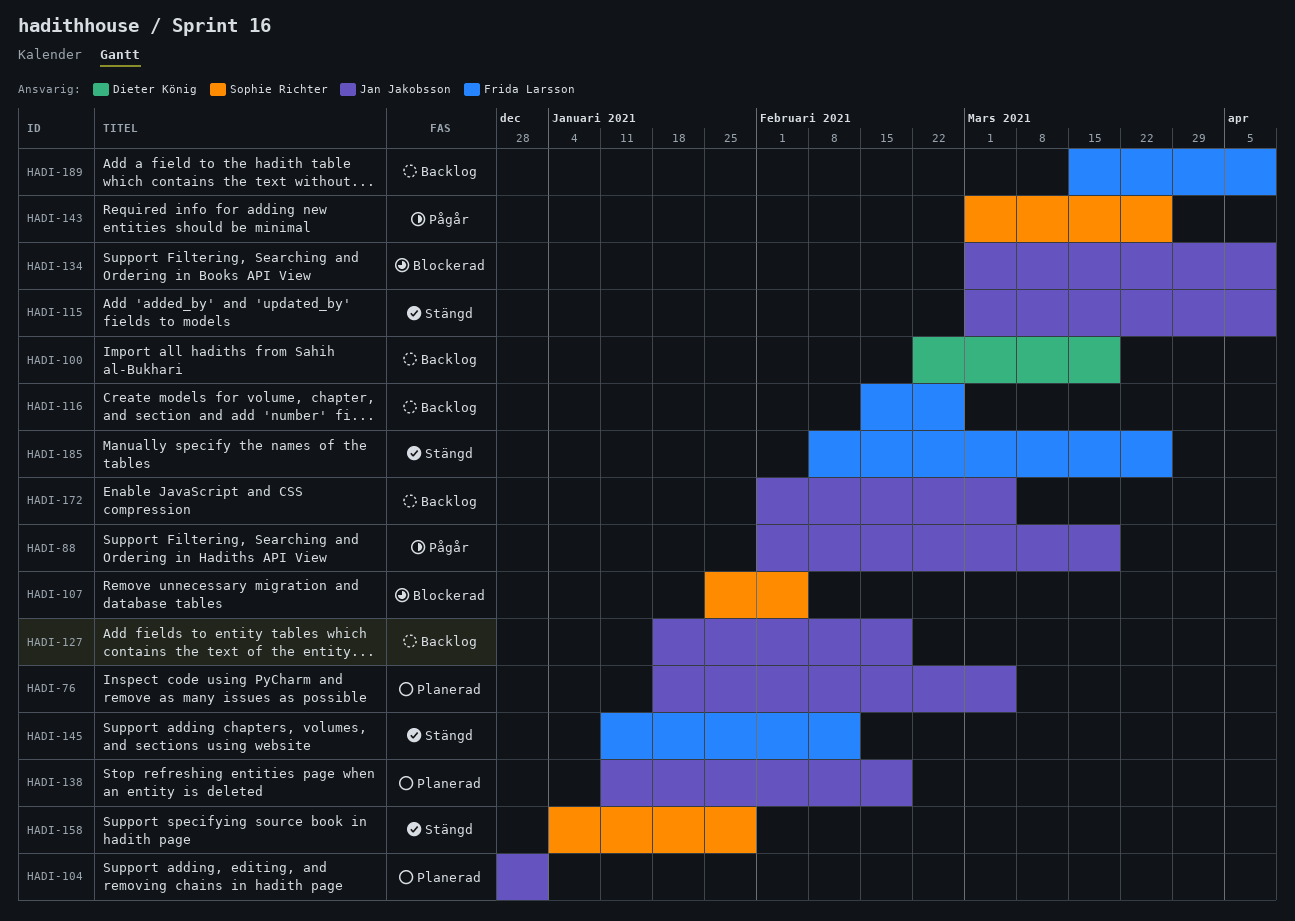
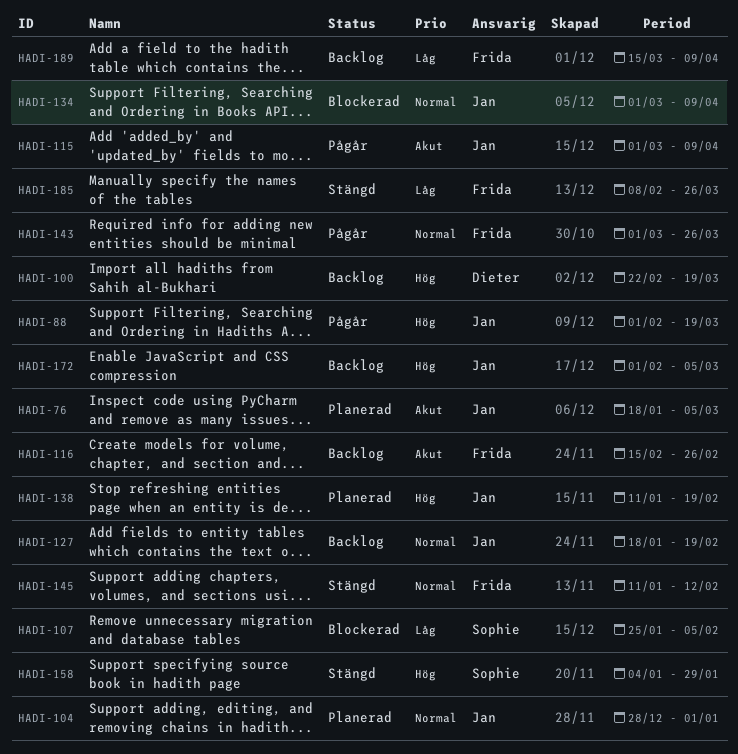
HADI-115, status: Stängd -> Pågår
HADI-143, owner: Sophie Richter -> Frida Larsson

